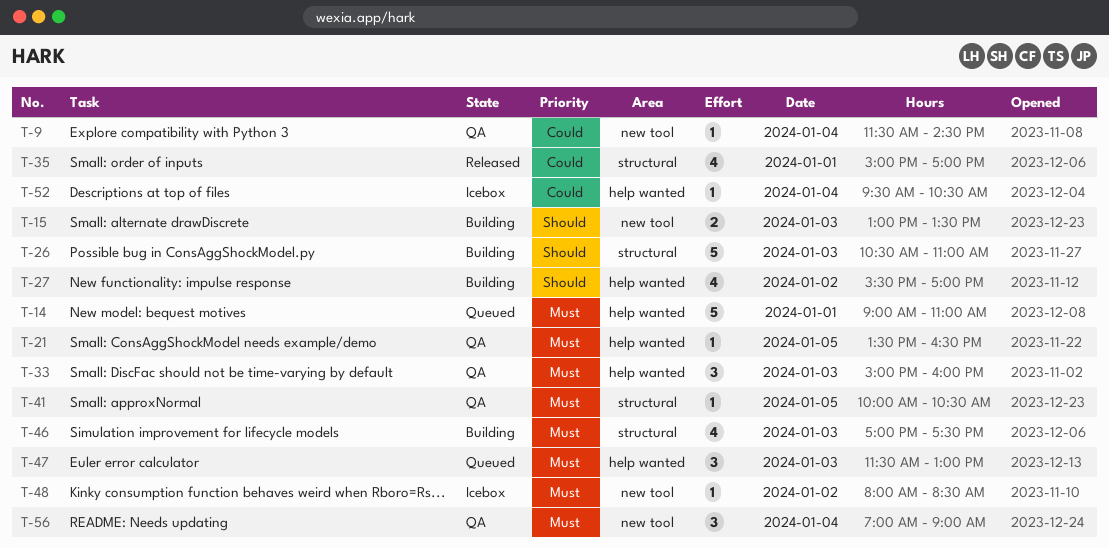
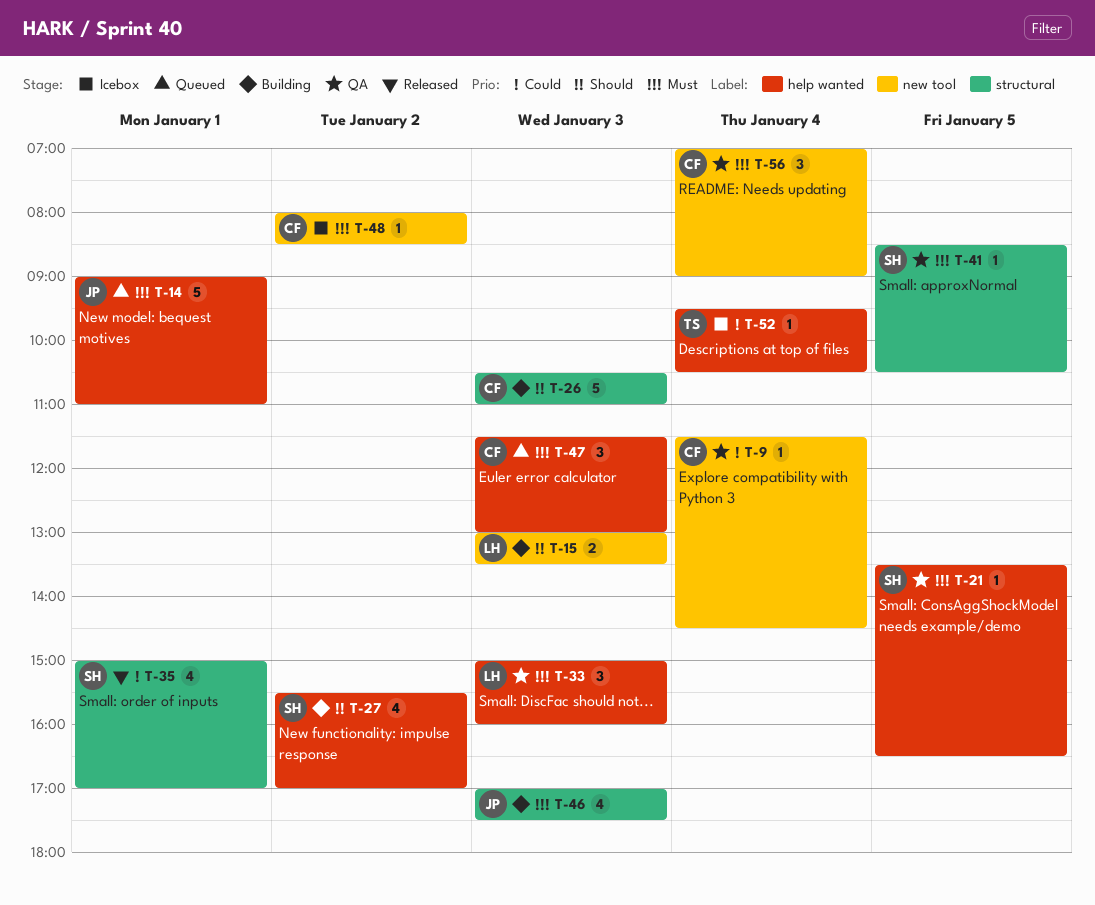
T-41, begins: 10:00 -> 08:30

